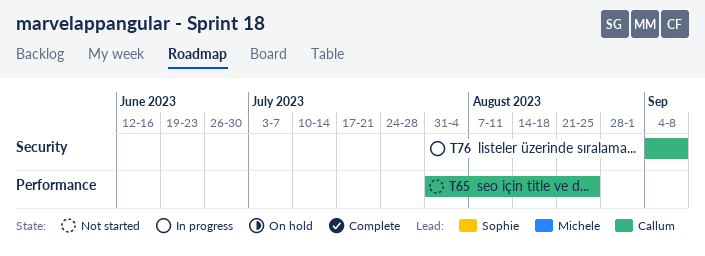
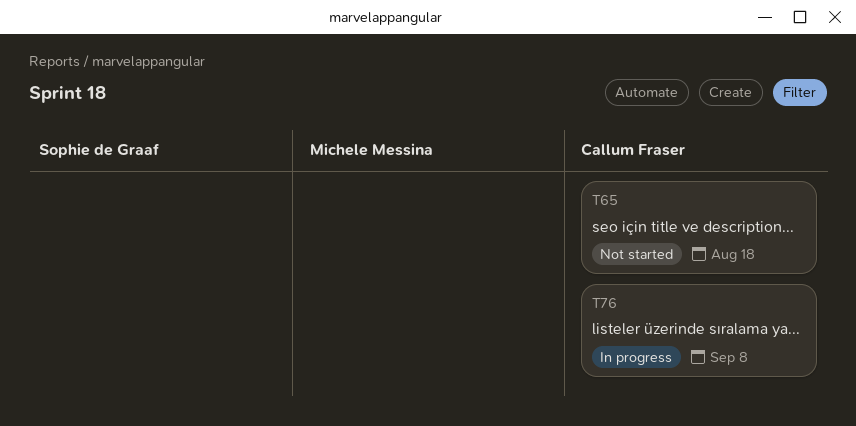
T65, due: Aug 25 -> Aug 18

